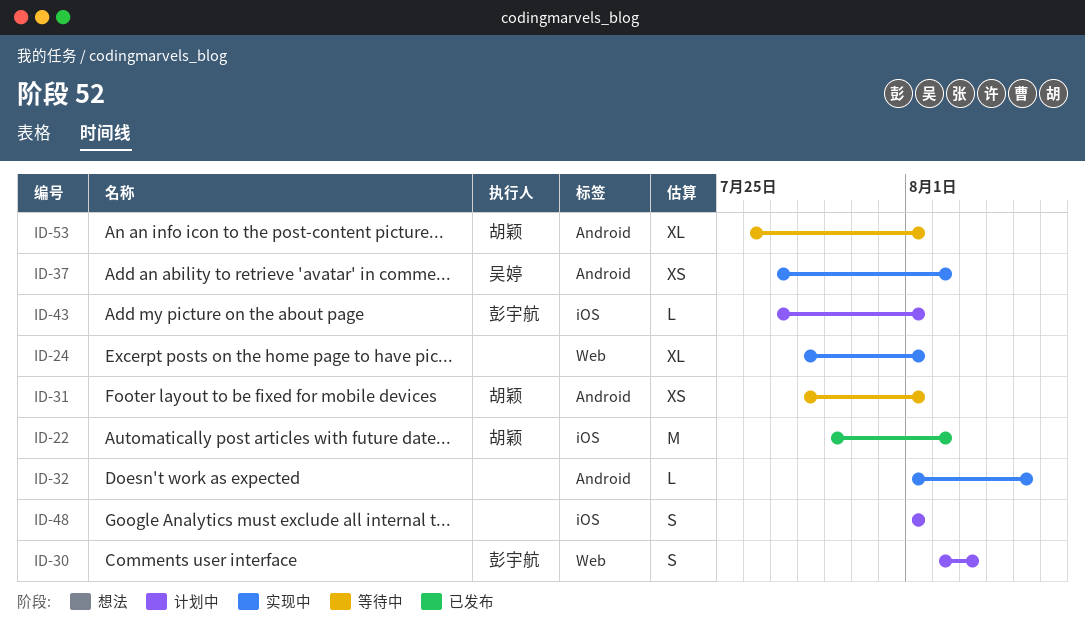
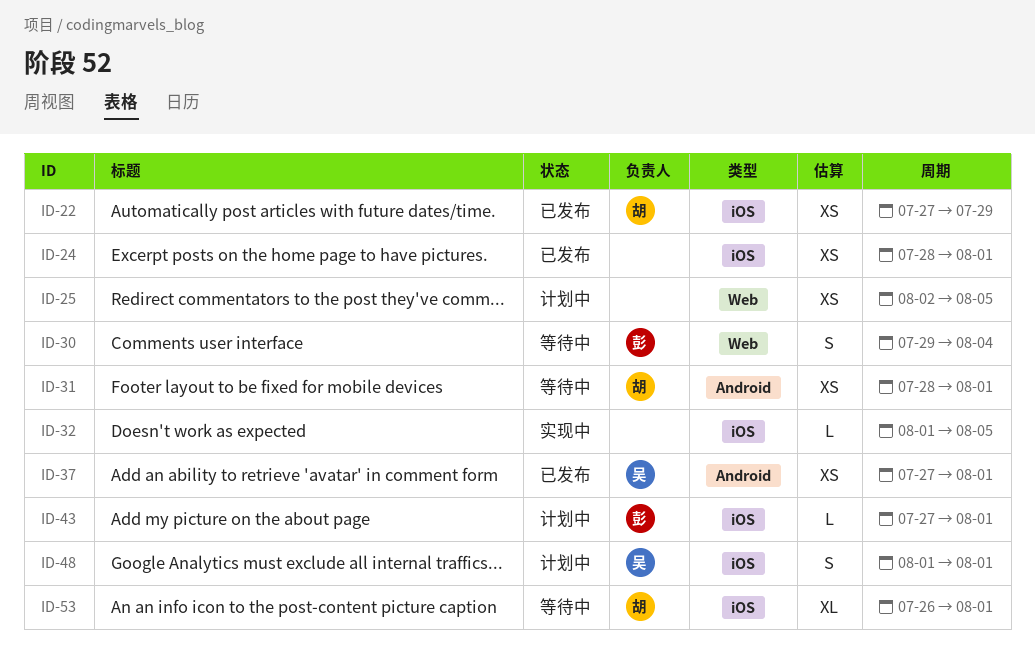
ID-22, estimate: M -> XS
ID-22, start: Jul 29 -> Jul 27
ID-22, due: Aug 2 -> Jul 29
ID-24, status: 实现中 -> 已发布
ID-24, label: Web -> iOS
ID-24, estimate: XL -> XS
ID-25: none -> present
ID-30, status: 计划中 -> 等待中
ID-30, start: Aug 2 -> Jul 29
ID-30, due: Aug 3 -> Aug 4
ID-32, label: Android -> iOS
ID-37, status: 实现中 -> 已发布
ID-37, due: Aug 2 -> Aug 1
ID-48, owner: none -> 吴婷
ID-53, label: Android -> iOS

